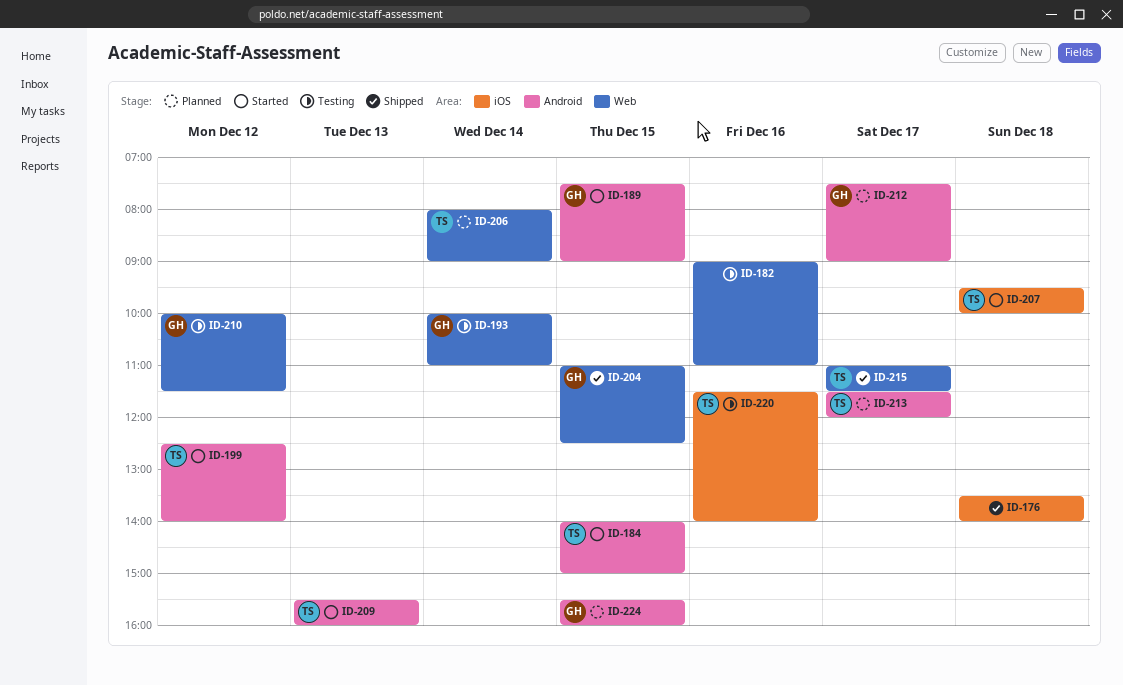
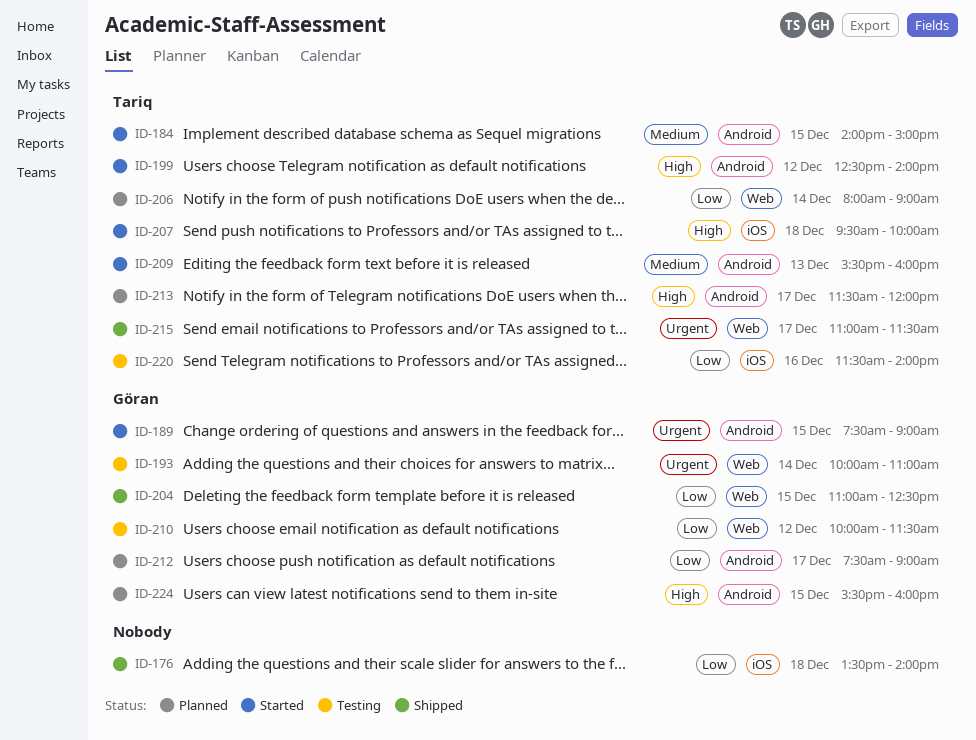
ID-182: present -> none

